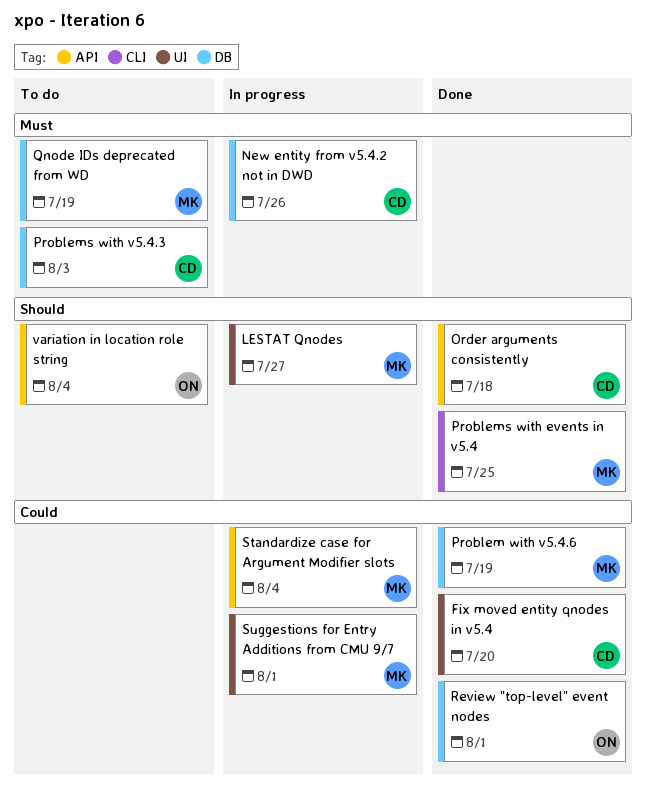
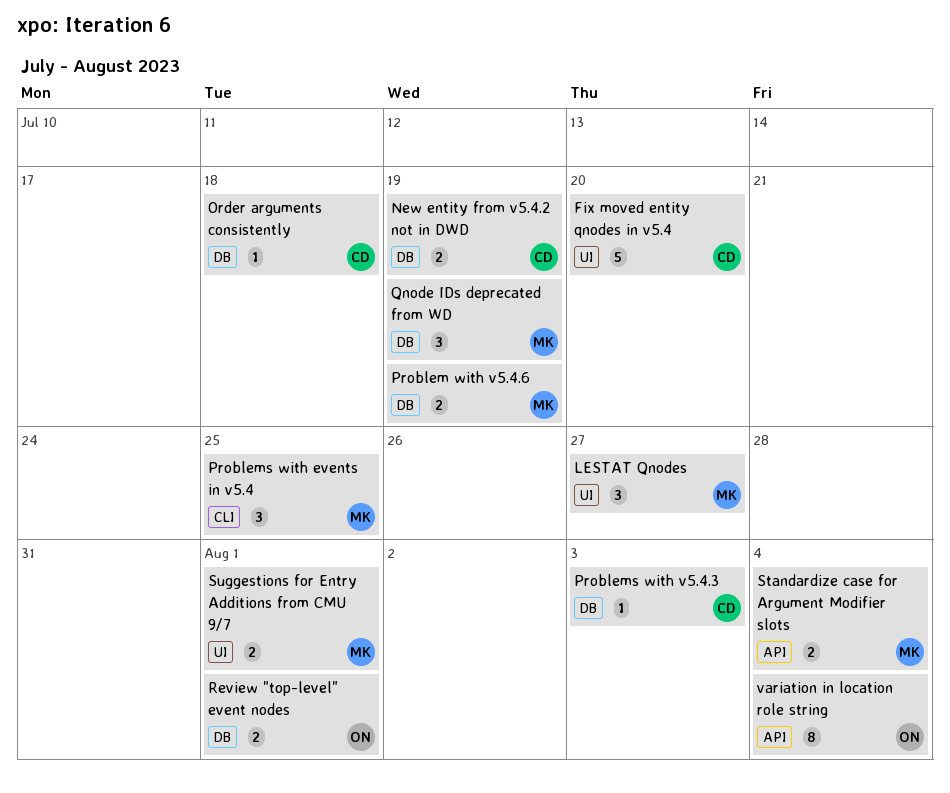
New entity from v5.4.2 not in DWD, due: Jul 26 -> Jul 19
Order arguments consistently, label: API -> DB

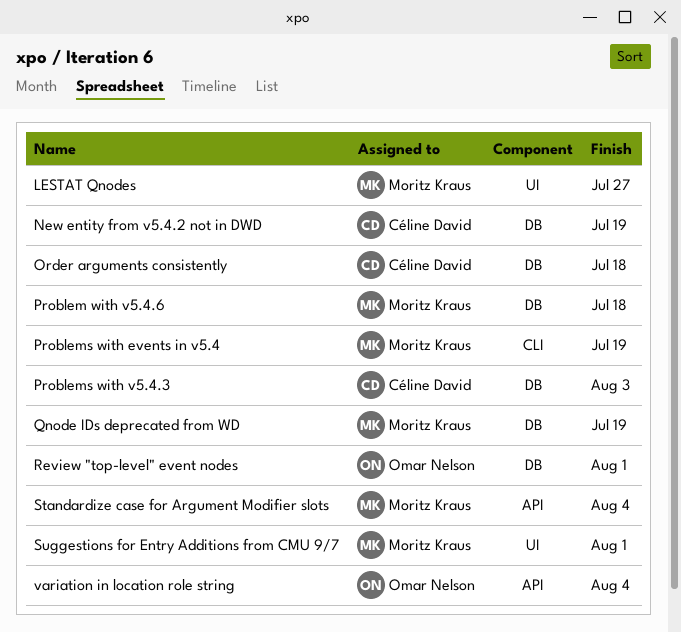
Fix moved entity qnodes in v5.4: present -> none
Problem with v5.4.6, due: Jul 19 -> Jul 18
Problems with events in v5.4, due: Jul 25 -> Jul 19

